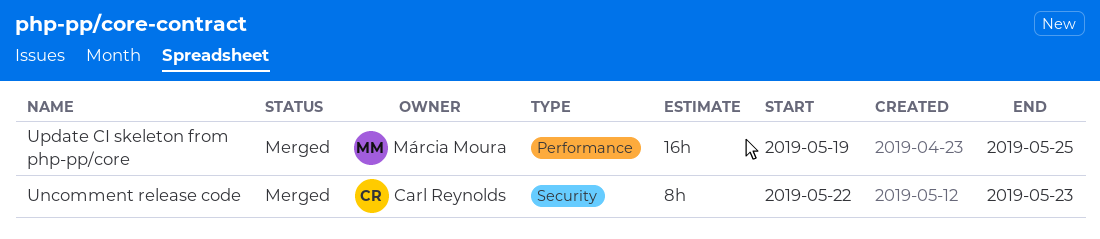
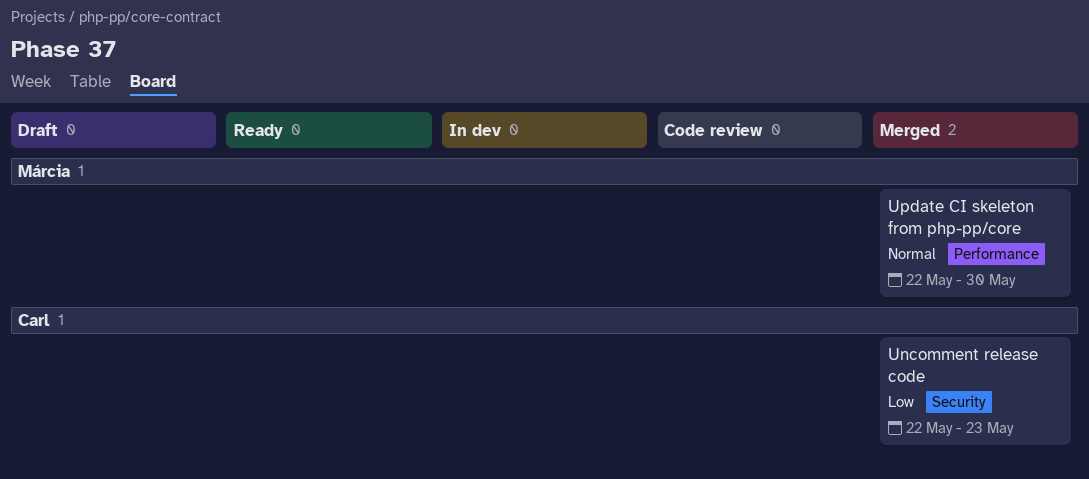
Update CI skeleton from php-pp/core, start: May 19 -> May 22
Update CI skeleton from php-pp/core, due: May 25 -> May 30

